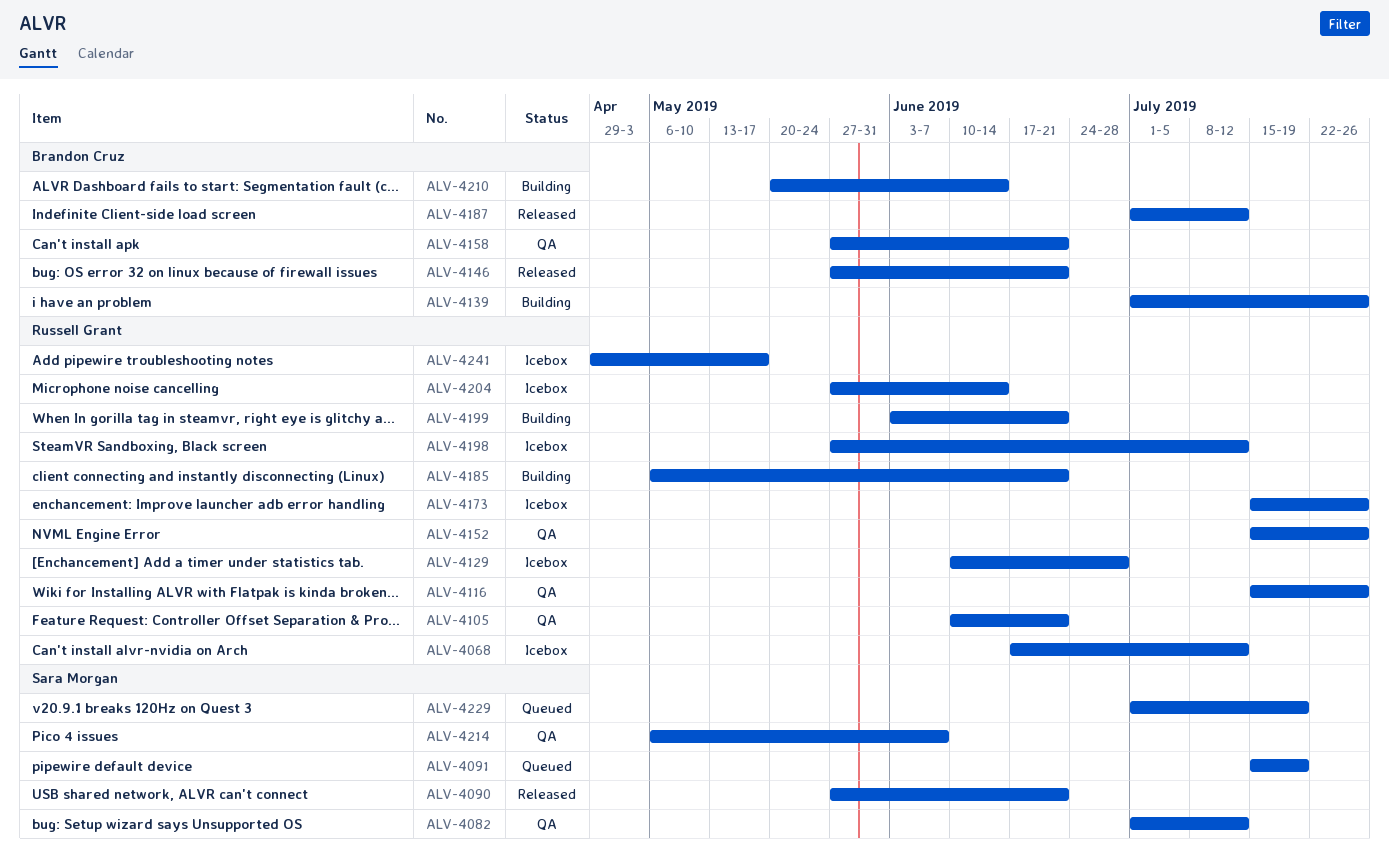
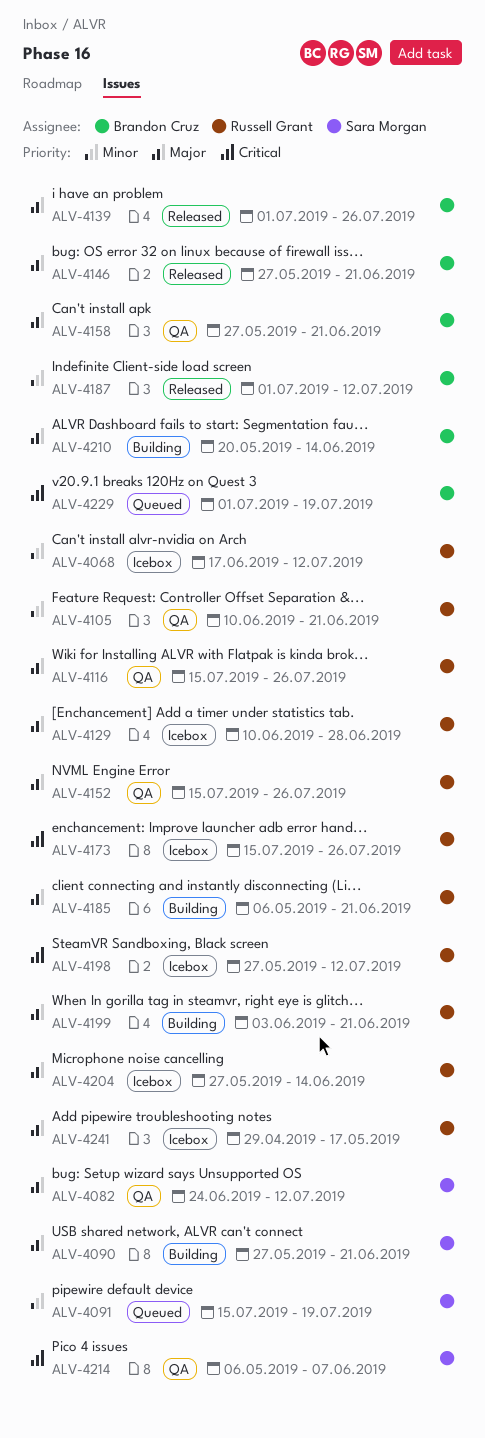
ALV-4082, start: Jul 1 -> Jun 24
ALV-4090, status: Released -> Building
ALV-4139, status: Building -> Released
ALV-4229, owner: Sara Morgan -> Brandon Cruz

